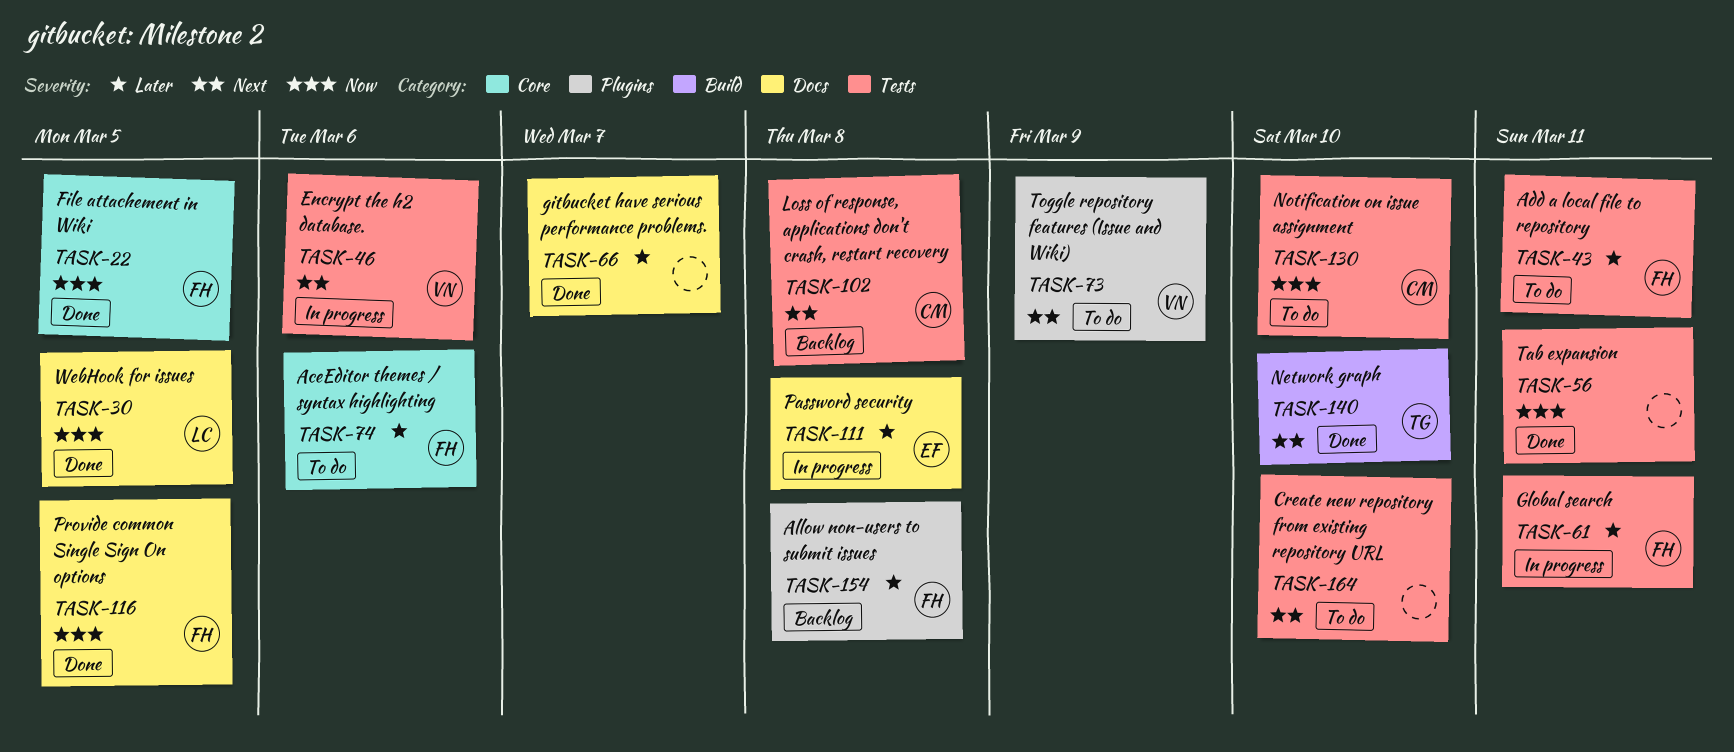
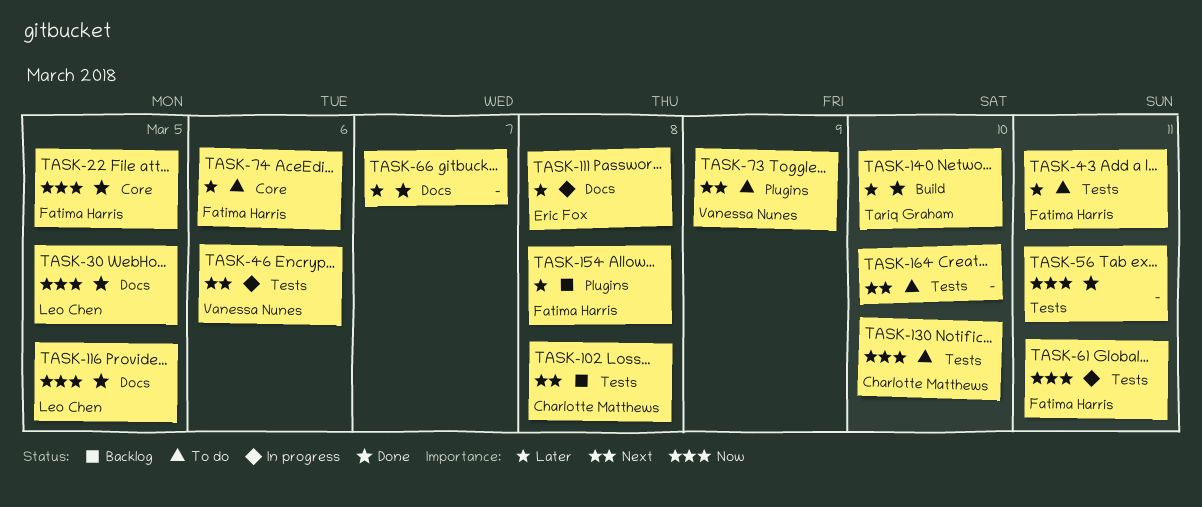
TASK-61, priority: Later -> Now
TASK-116, owner: Fatima Harris -> Leo Chen
TASK-140, priority: Next -> Later

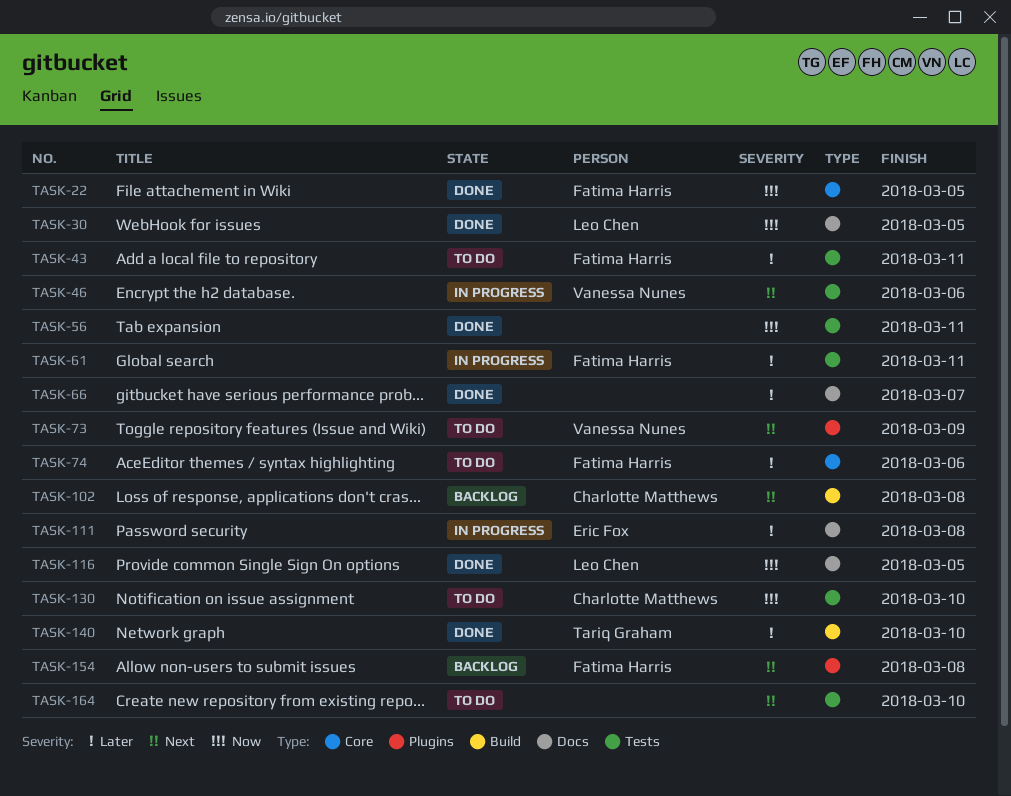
TASK-61, priority: Now -> Later
TASK-102, label: Tests -> Build
TASK-154, priority: Later -> Next

